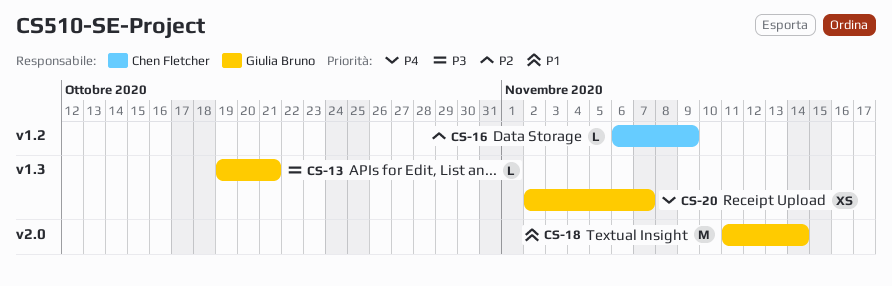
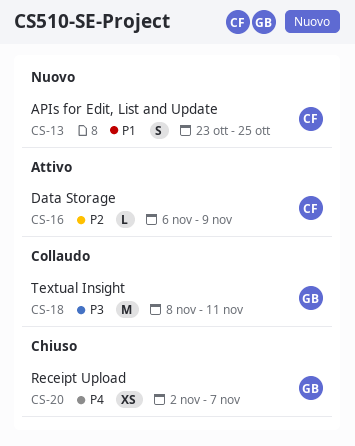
CS-13, owner: Giulia Bruno -> Chen Fletcher
CS-13, priority: P3 -> P1
CS-13, estimate: L -> S
CS-13, start: Oct 19 -> Oct 23
CS-13, due: Oct 21 -> Oct 25
CS-18, priority: P1 -> P3
CS-18, start: Nov 11 -> Nov 8
CS-18, due: Nov 14 -> Nov 11

